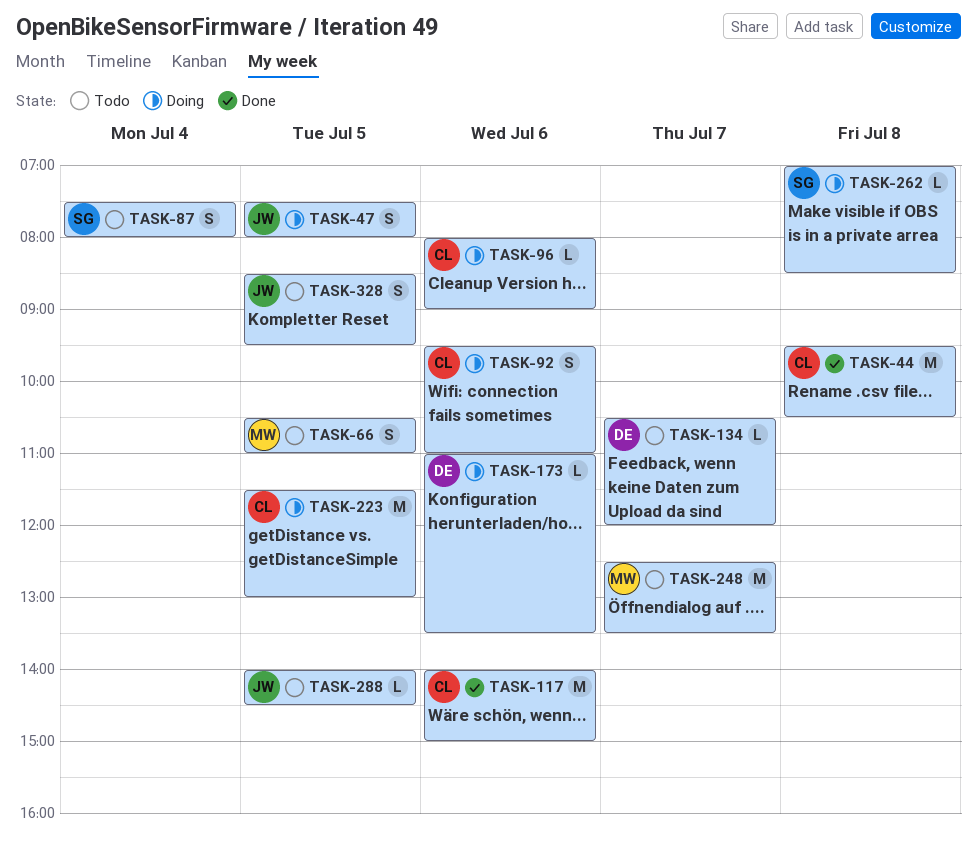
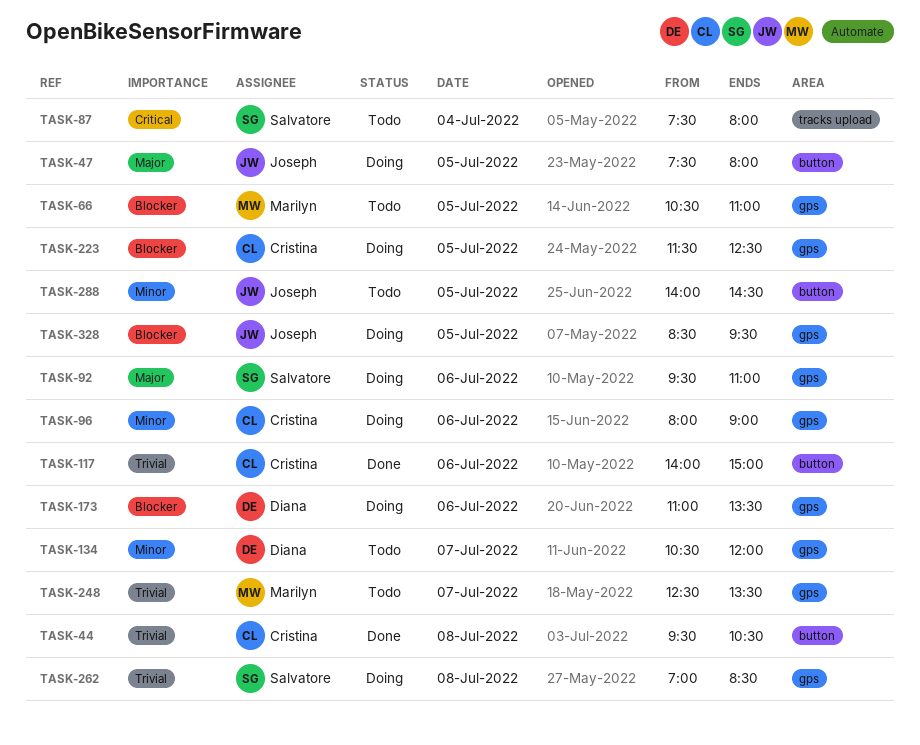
TASK-92, owner: Cristina -> Salvatore
TASK-223, ends: 13:00 -> 12:30
TASK-328, status: Todo -> Doing

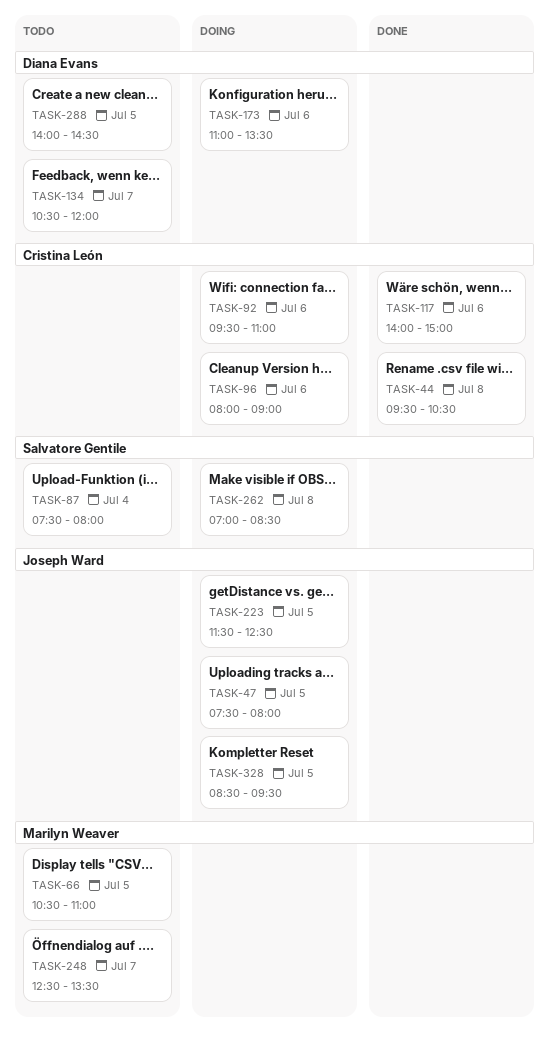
TASK-92, owner: Salvatore Gentile -> Cristina León
TASK-223, owner: Cristina León -> Joseph Ward
TASK-288, owner: Joseph Ward -> Diana Evans

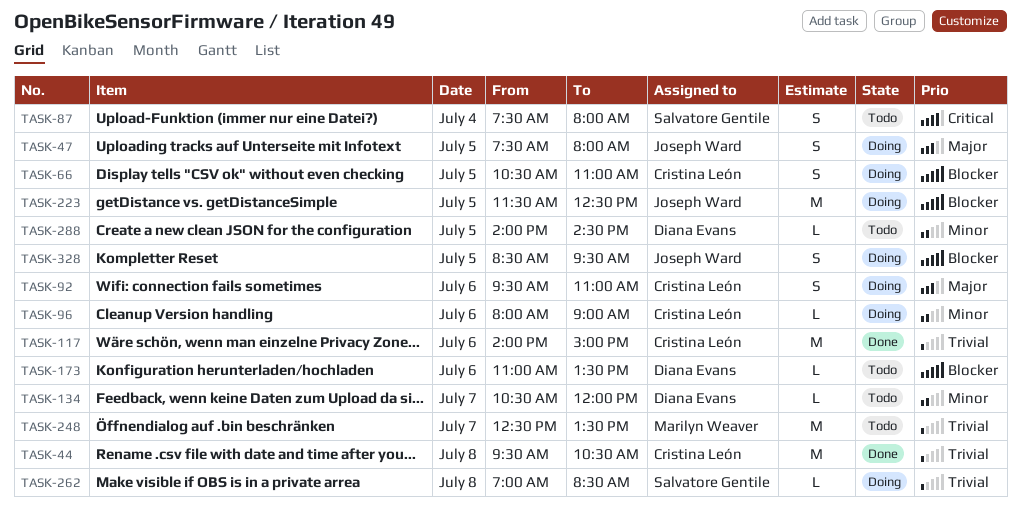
TASK-66, status: Todo -> Doing
TASK-66, owner: Marilyn Weaver -> Cristina León
TASK-173, status: Doing -> Todo

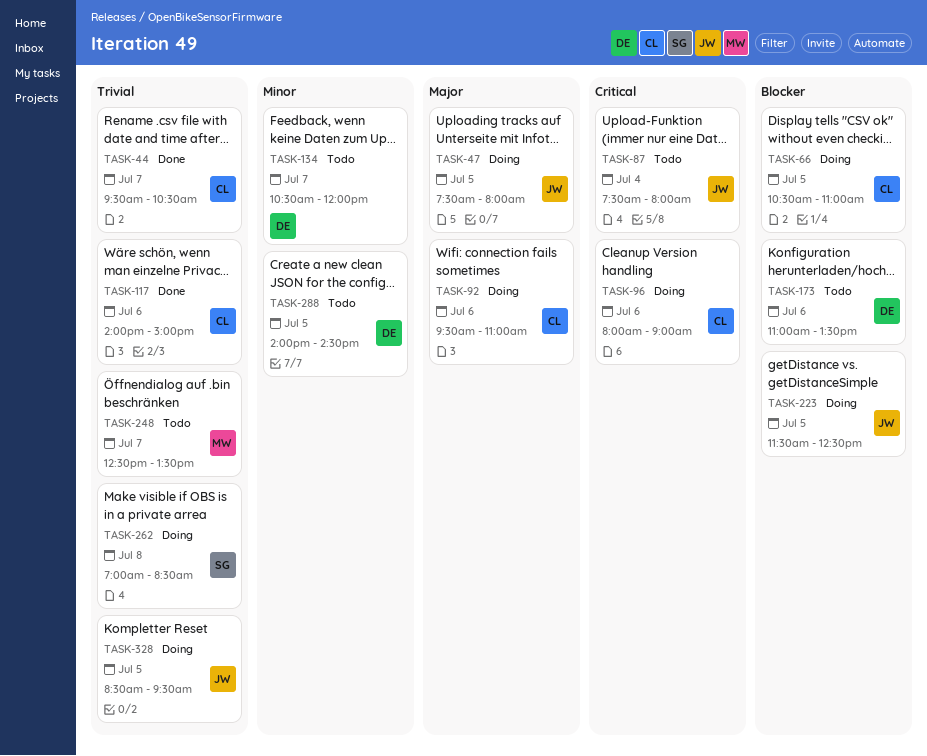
TASK-44, day: Jul 8 -> Jul 7
TASK-87, owner: Salvatore Gentile -> Joseph Ward
TASK-96, priority: Minor -> Critical
TASK-328, priority: Blocker -> Trivial

